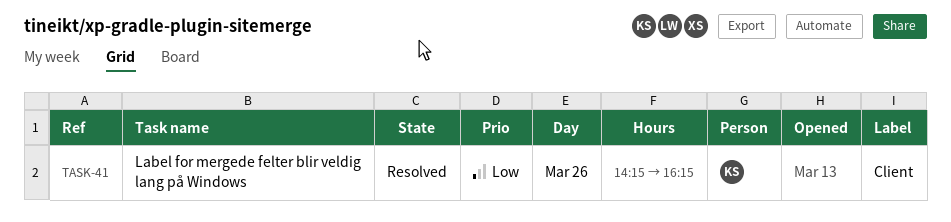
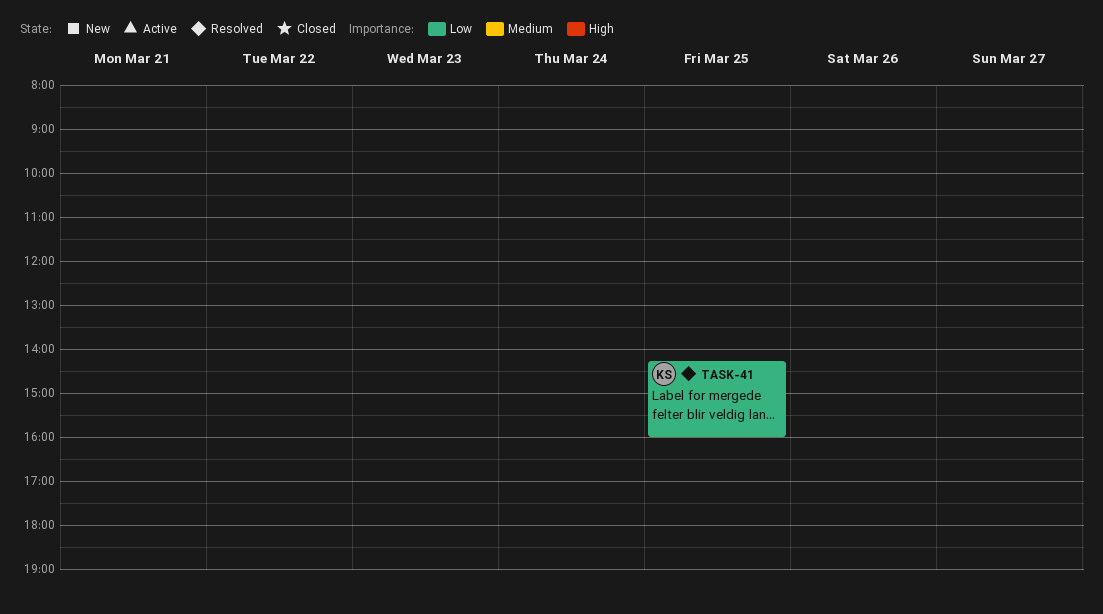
TASK-41, day: Mar 26 -> Mar 25
TASK-41, ends: 16:15 -> 16:00

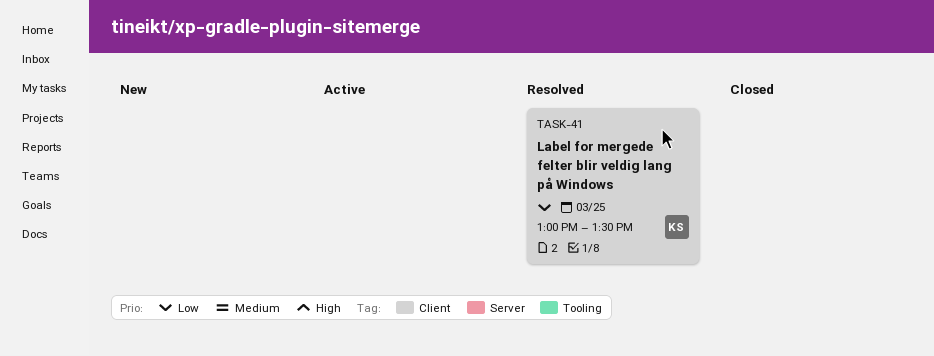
TASK-41, begins: 14:15 -> 13:00
TASK-41, ends: 16:00 -> 13:30

